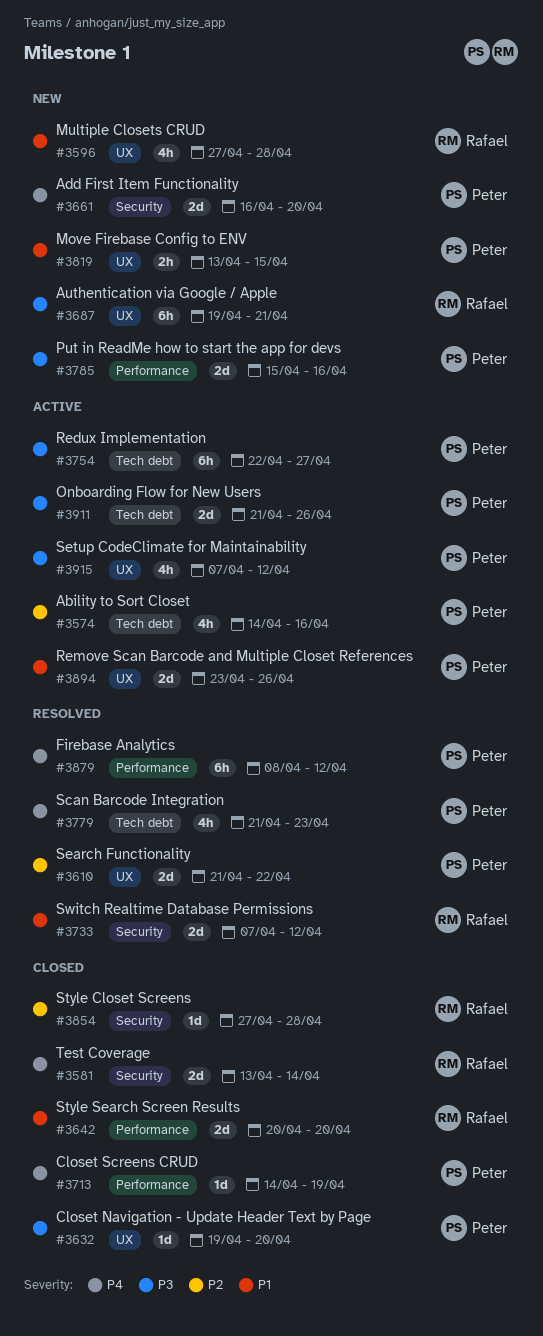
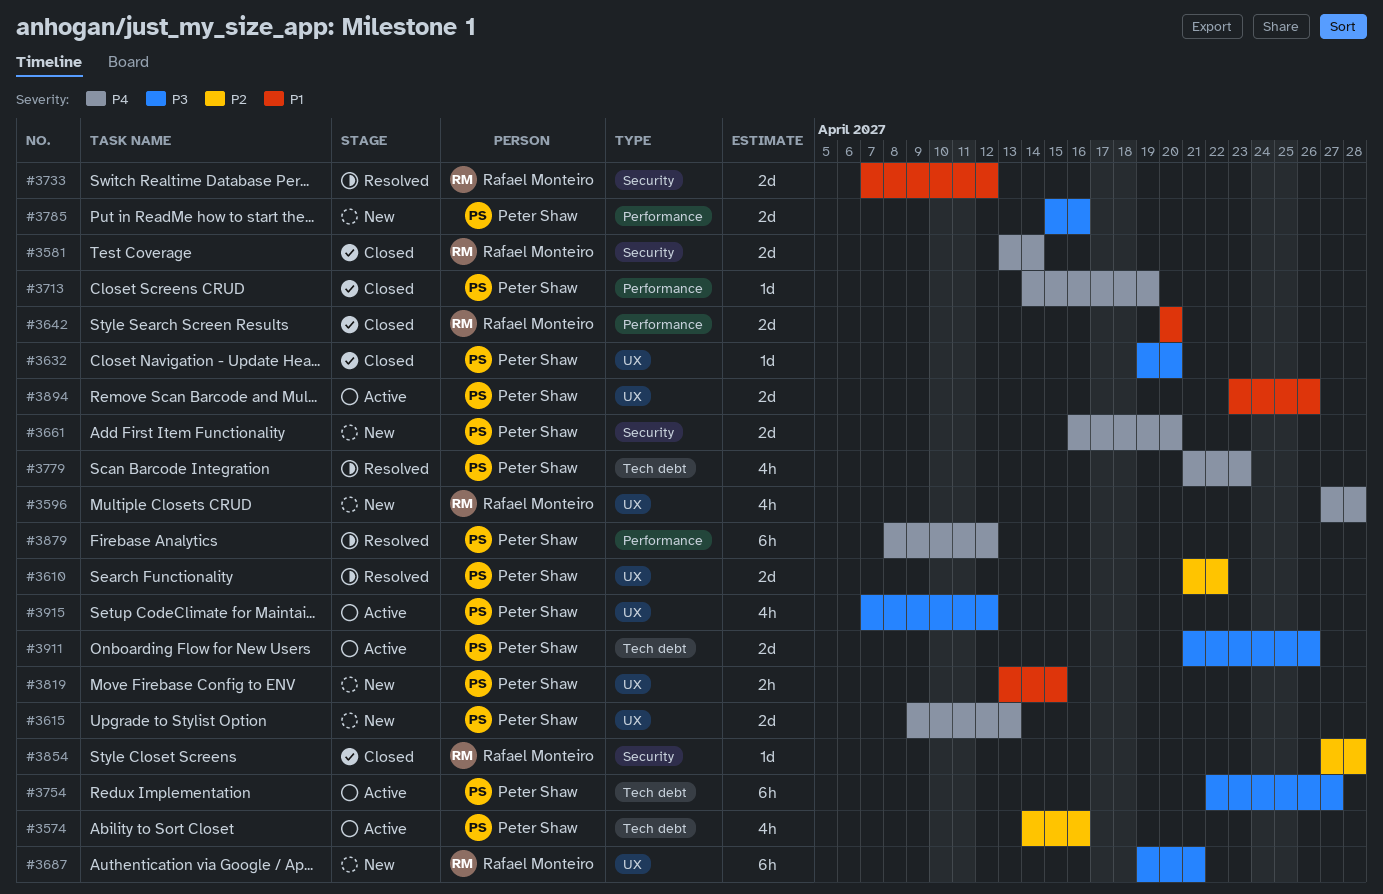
#3596, priority: P1 -> P4
#3615: none -> present

